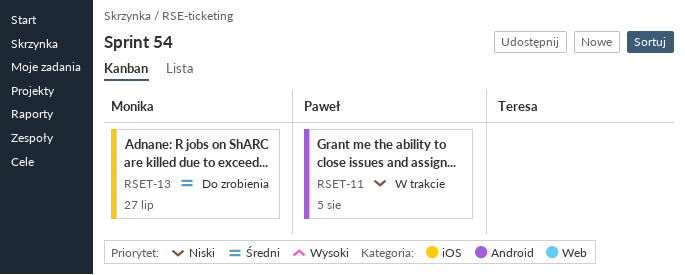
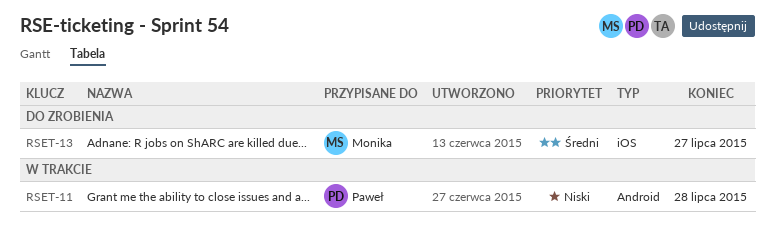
RSET-11, due: Aug 5 -> Jul 28

